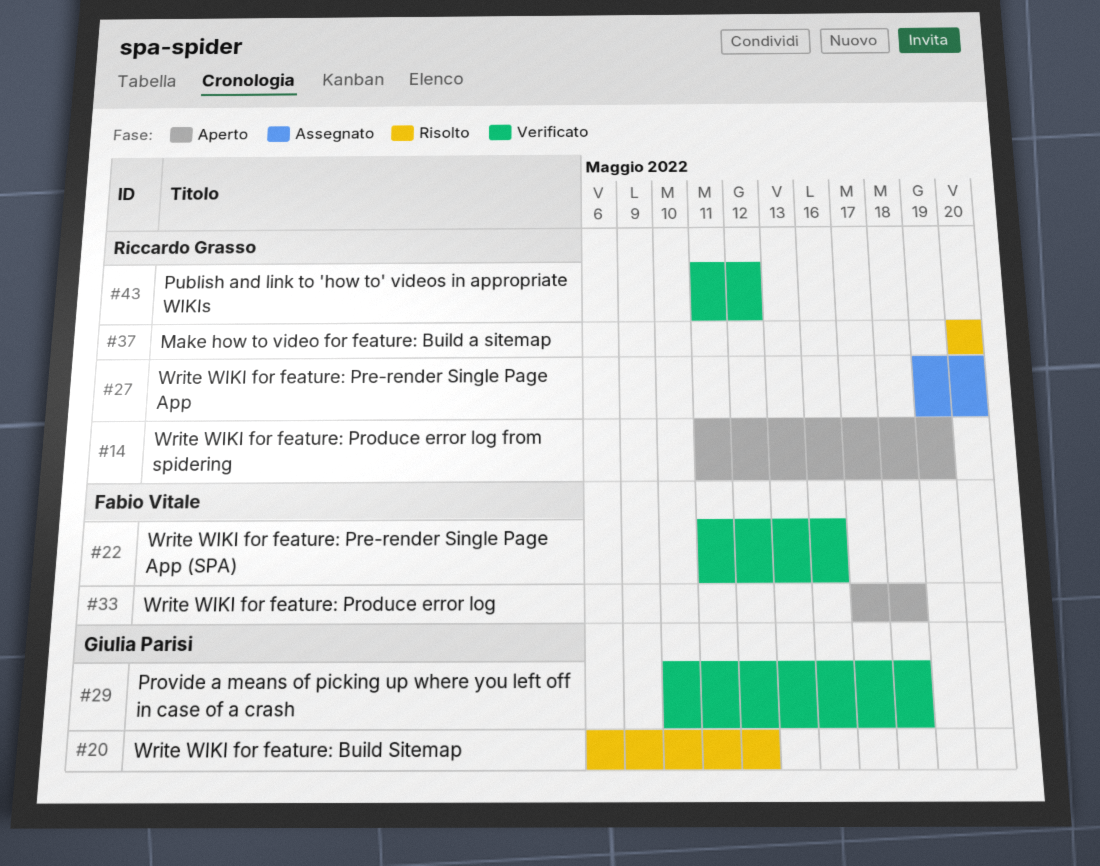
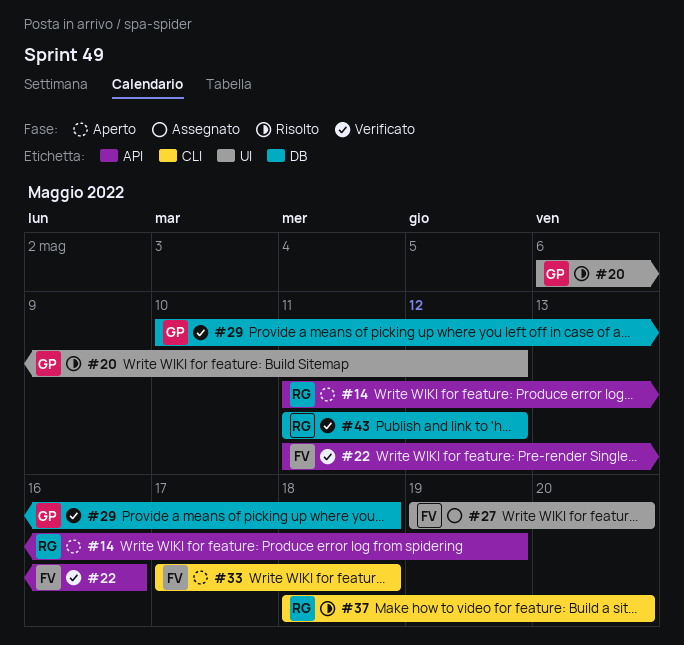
#27, owner: Riccardo Grasso -> Fabio Vitale
#37, start: May 20 -> May 18

